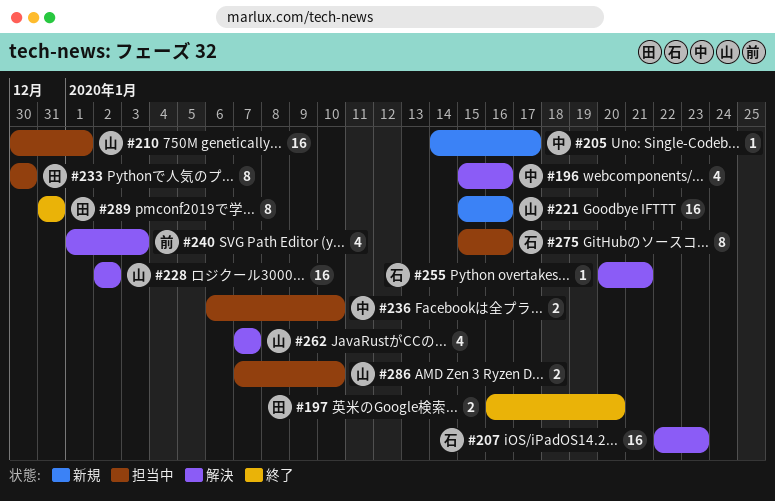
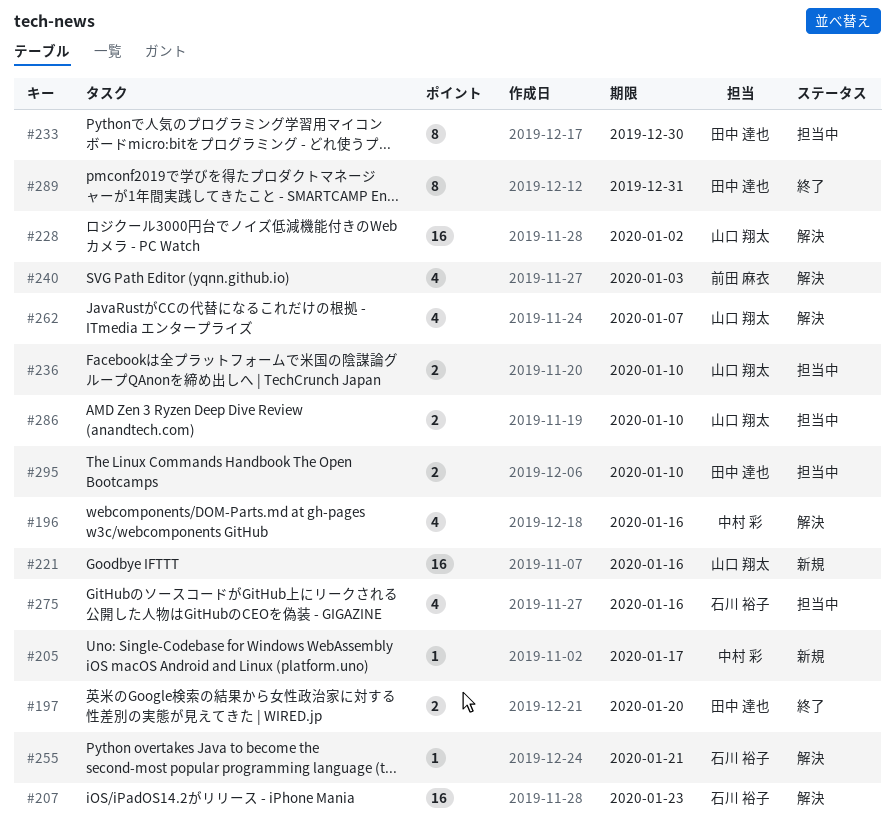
#210: present -> none
#236, owner: 中村 彩 -> 山口 翔太
#275, estimate: 8 -> 4
#295: none -> present

